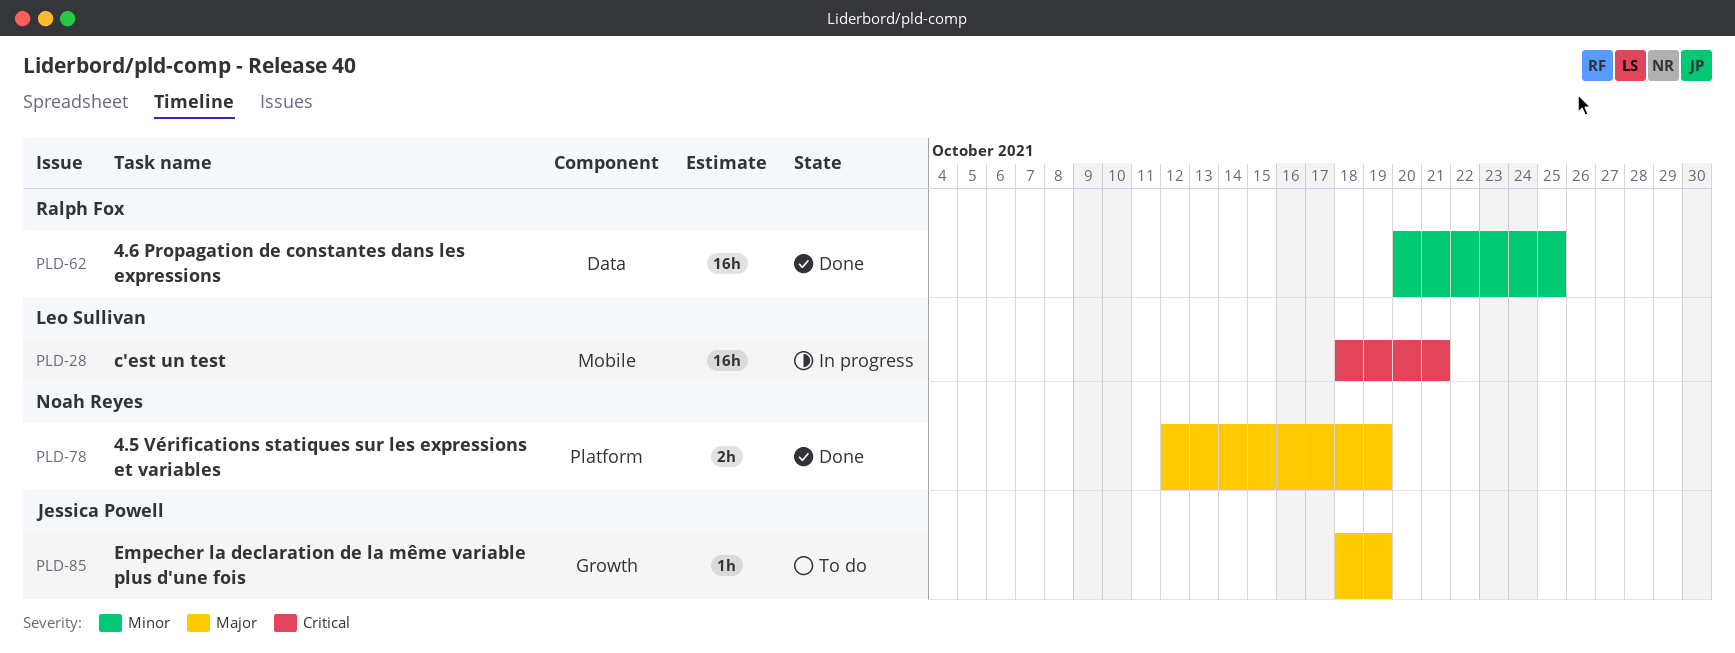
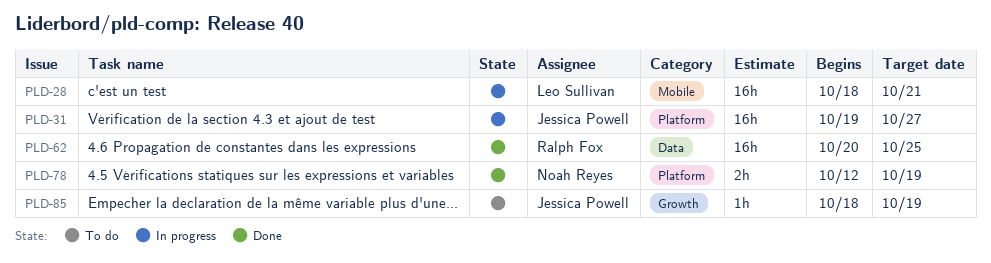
PLD-31: none -> present

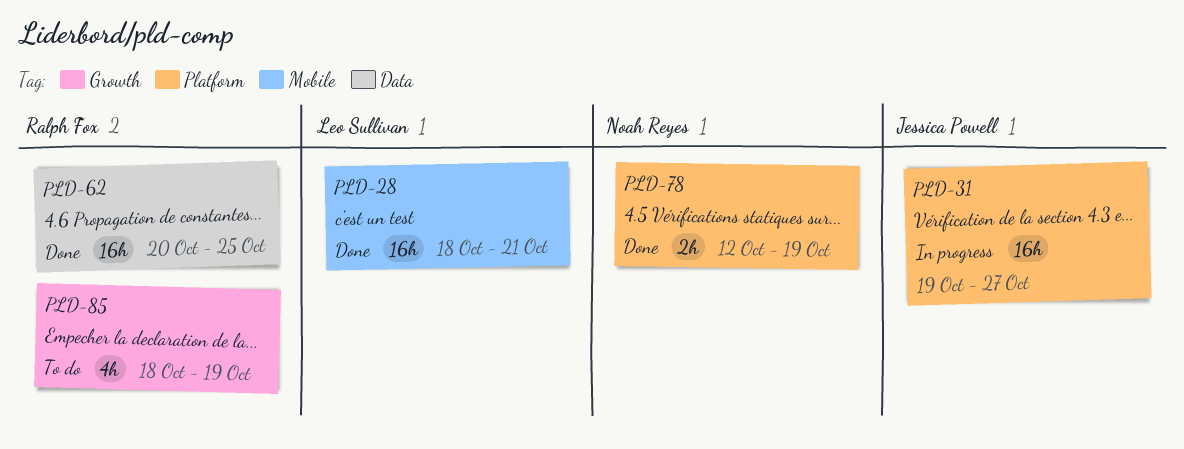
PLD-28, status: In progress -> Done
PLD-85, owner: Jessica Powell -> Ralph Fox
PLD-85, estimate: 1h -> 4h

